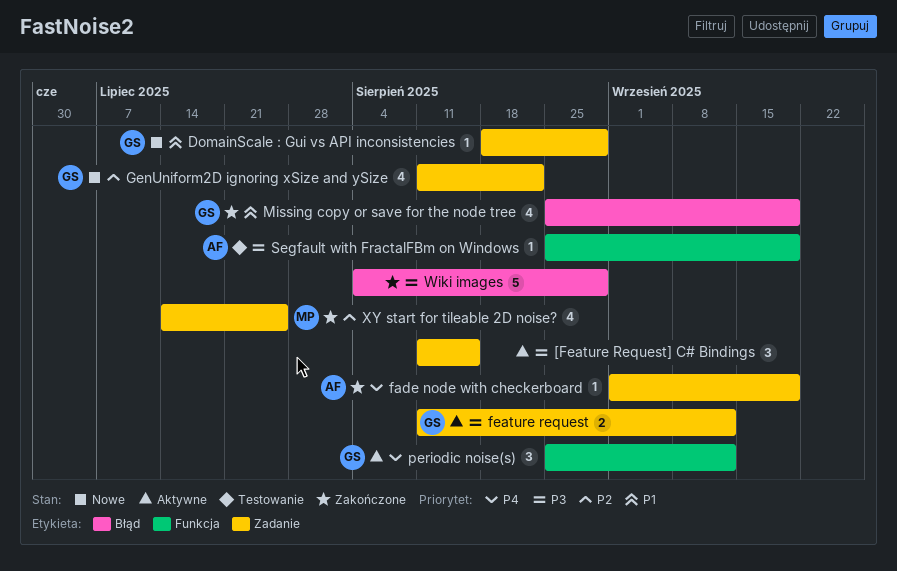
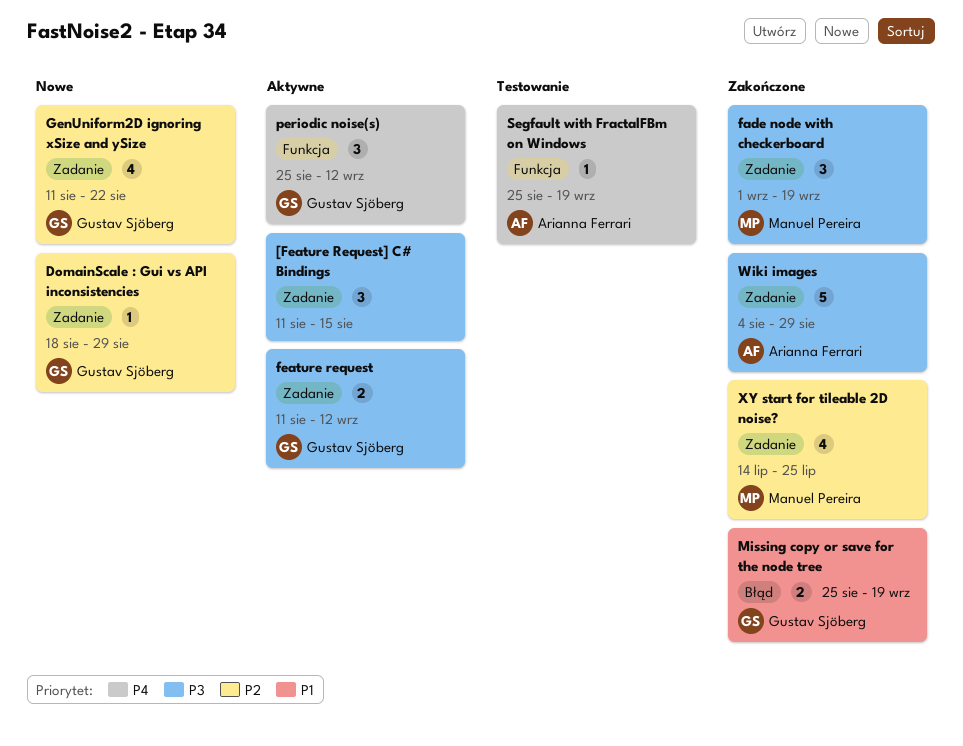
DomainScale : Gui vs API inconsistencies, priority: P1 -> P2
fade node with checkerboard, owner: Arianna Ferrari -> Manuel Pereira
fade node with checkerboard, priority: P4 -> P3
fade node with checkerboard, estimate: 1 -> 3
Missing copy or save for the node tree, estimate: 4 -> 2
Segfault with FractalFBm on Windows, priority: P3 -> P4
Wiki images, owner: none -> Arianna Ferrari
Wiki images, label: Błąd -> Zadanie

